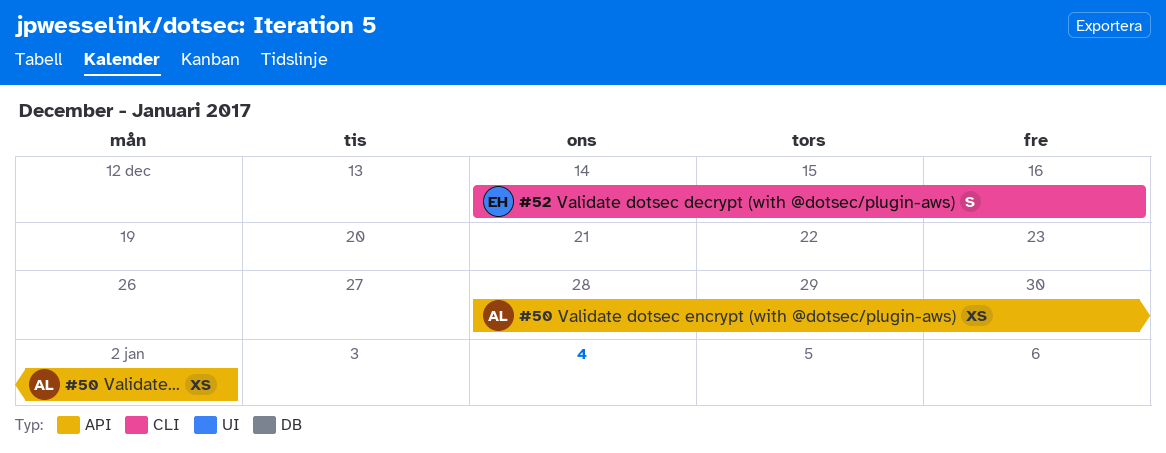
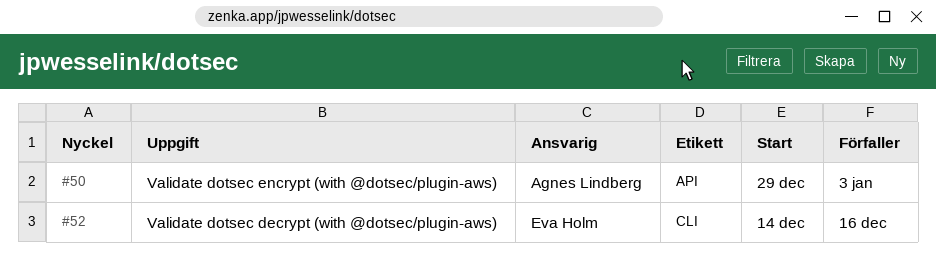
#50, start: Dec 28 -> Dec 29
#50, due: Jan 2 -> Jan 3

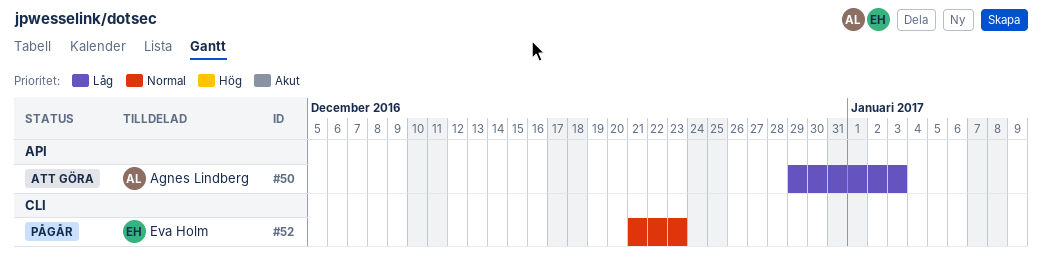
#52, start: Dec 14 -> Dec 21
#52, due: Dec 16 -> Dec 23

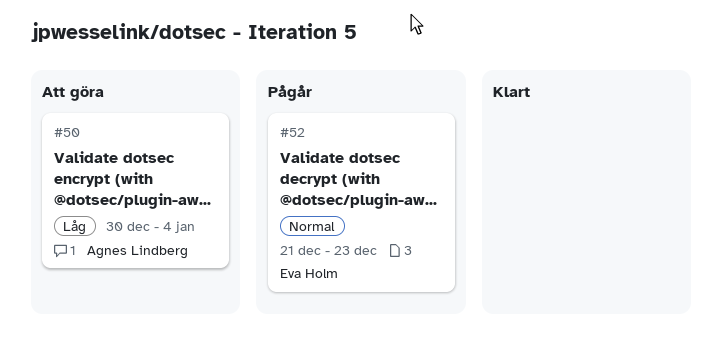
#50, start: Dec 29 -> Dec 30
#50, due: Jan 3 -> Jan 4

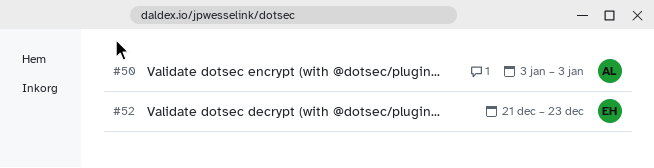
#50, start: Dec 30 -> Jan 3
#50, due: Jan 4 -> Jan 3

